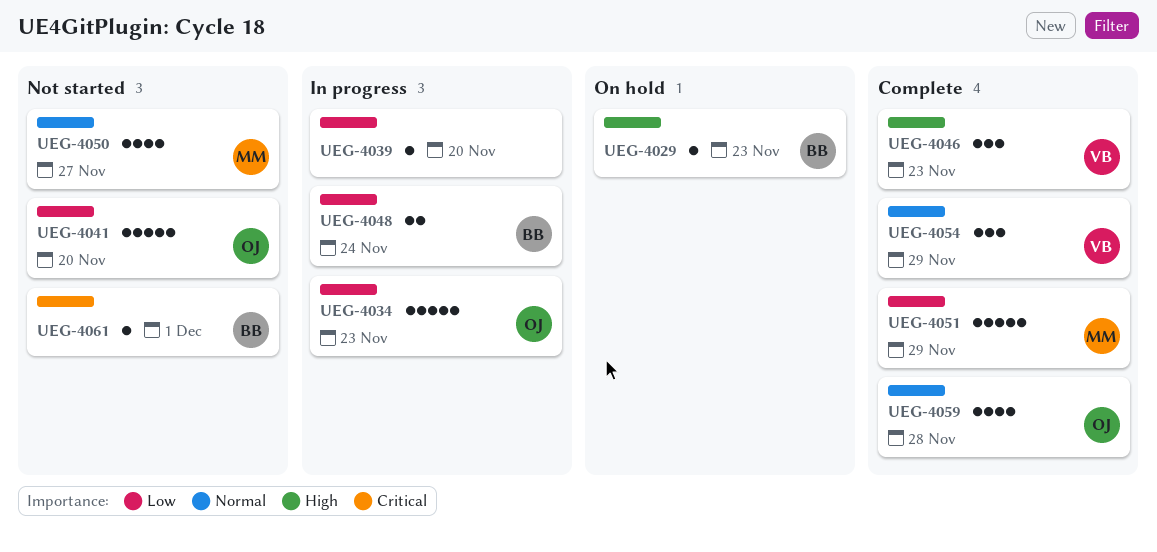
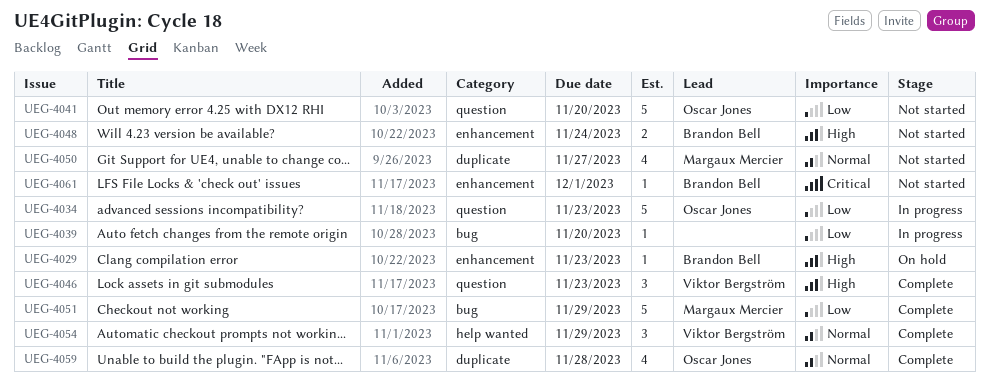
UEG-4048, status: In progress -> Not started
UEG-4048, priority: Low -> High

